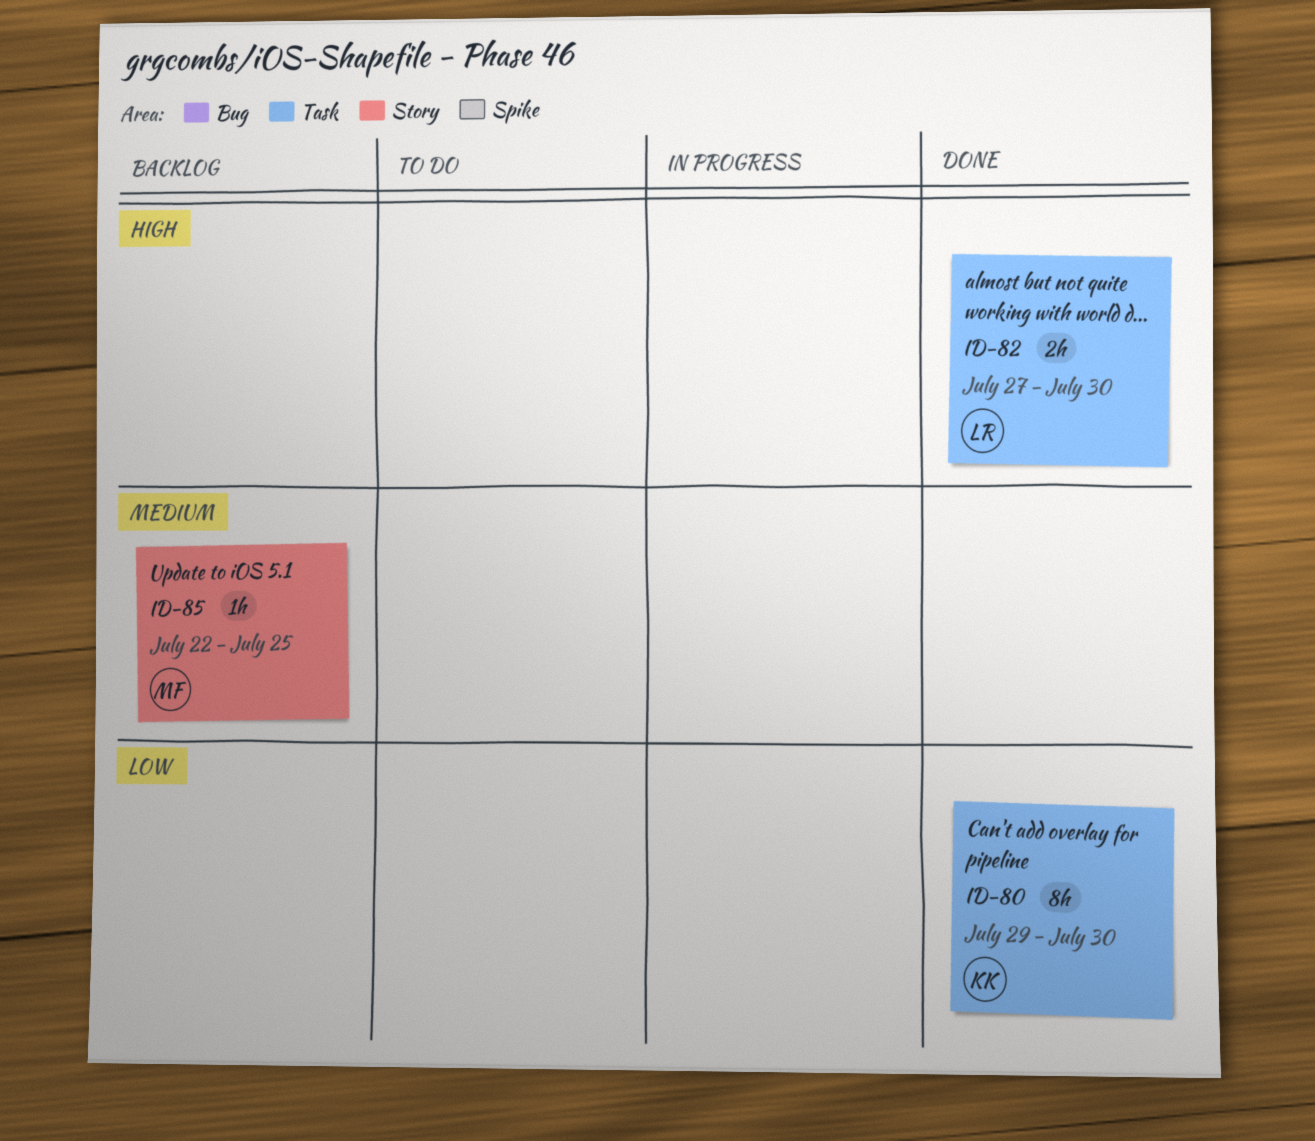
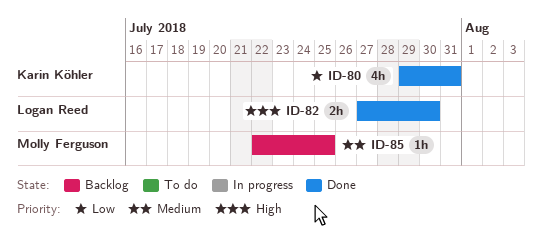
ID-80, estimate: 8h -> 4h
ID-80, due: Jul 30 -> Jul 31

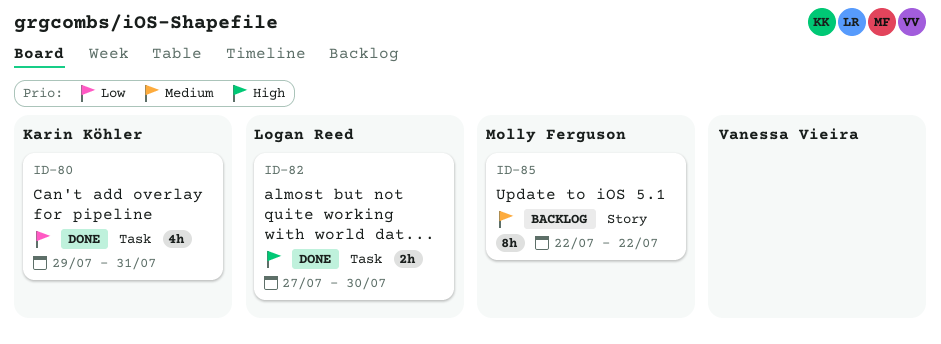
ID-85, estimate: 1h -> 8h
ID-85, due: Jul 25 -> Jul 22

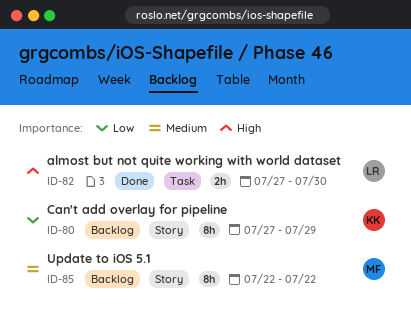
ID-80, status: Done -> Backlog
ID-80, label: Task -> Story
ID-80, estimate: 4h -> 8h
ID-80, start: Jul 29 -> Jul 27
ID-80, due: Jul 31 -> Jul 29

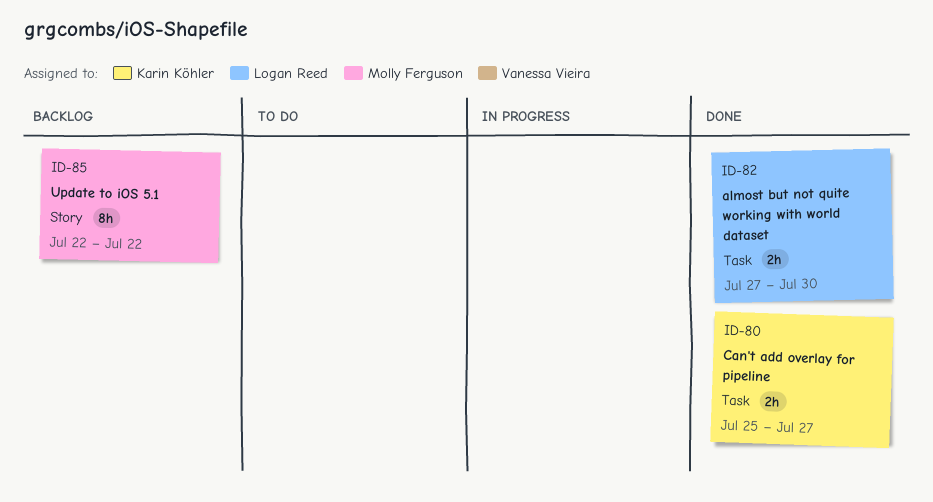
ID-80, status: Backlog -> Done
ID-80, label: Story -> Task
ID-80, estimate: 8h -> 2h
ID-80, start: Jul 27 -> Jul 25
ID-80, due: Jul 29 -> Jul 27

